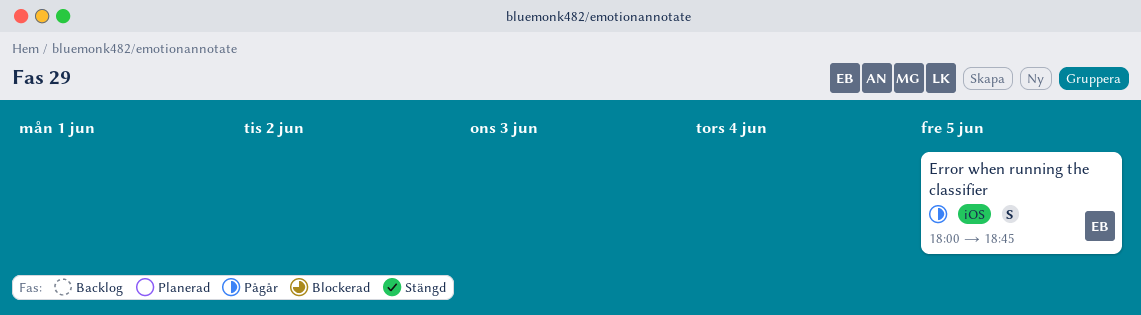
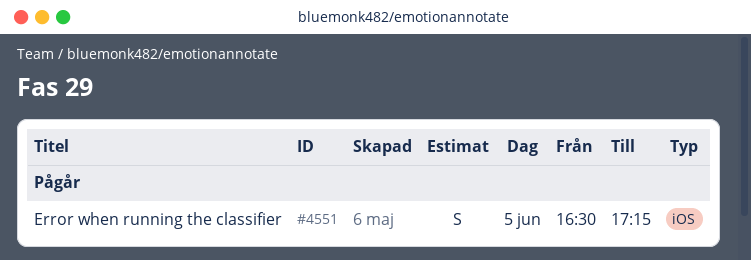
Error when running the classifier, begins: 18:00 -> 16:30
Error when running the classifier, ends: 18:45 -> 17:15

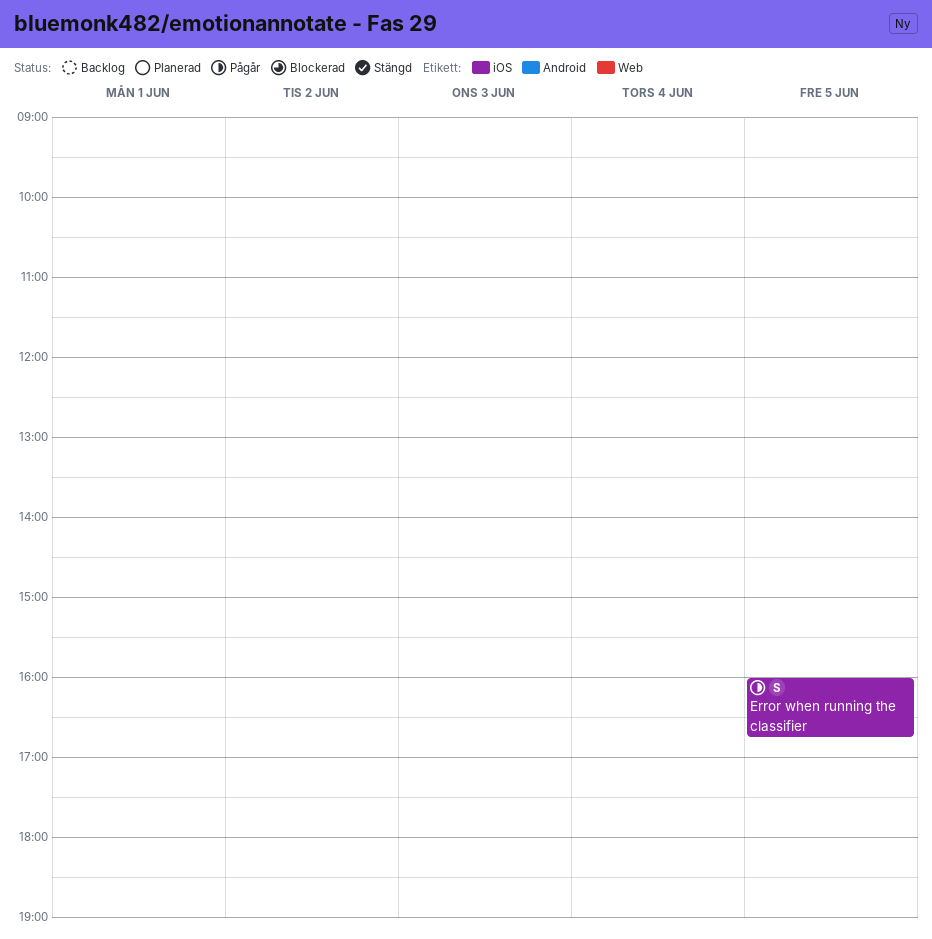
Error when running the classifier, begins: 16:30 -> 16:00
Error when running the classifier, ends: 17:15 -> 16:45

